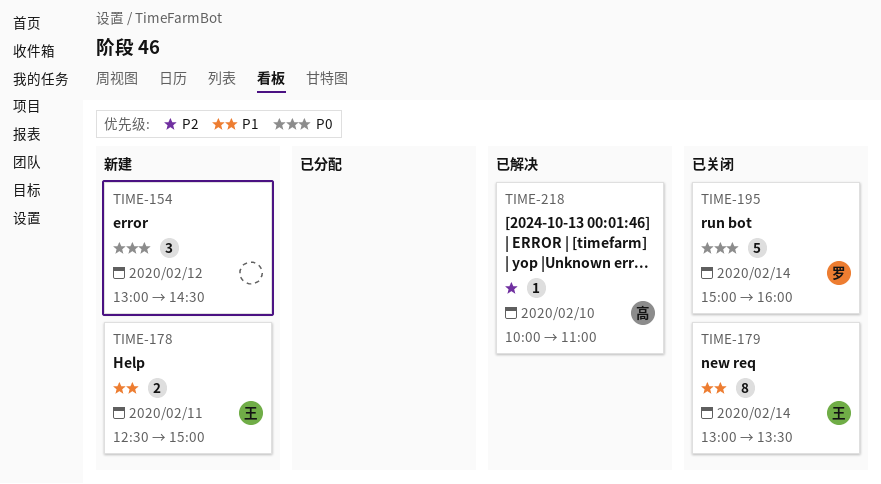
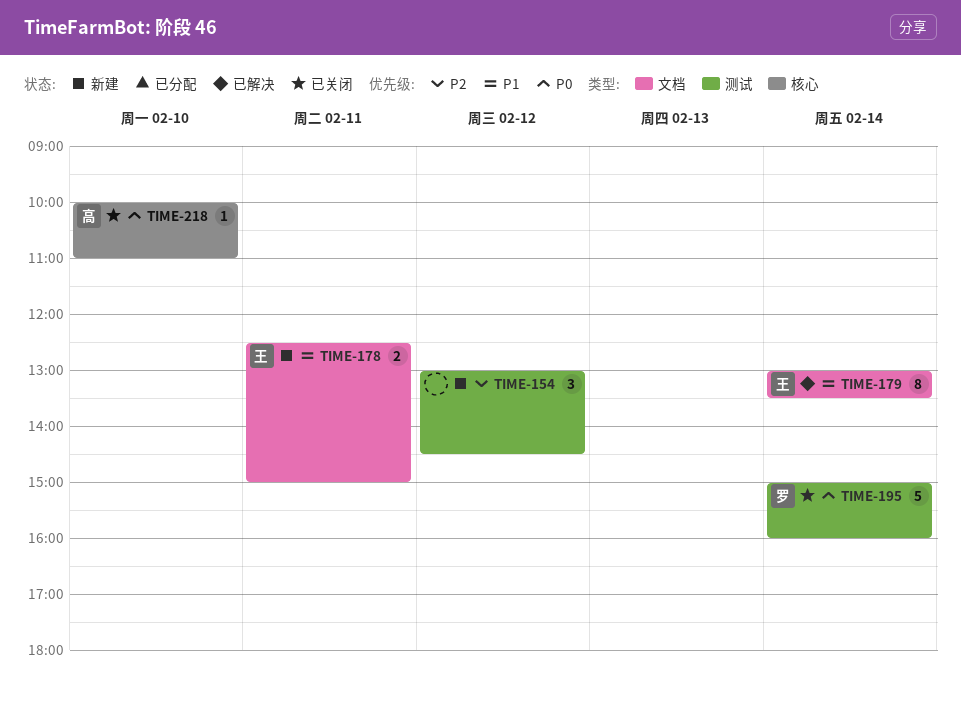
TIME-154, priority: P0 -> P2
TIME-179, status: 已关闭 -> 已解决
TIME-218, status: 已解决 -> 已关闭
TIME-218, priority: P2 -> P0

